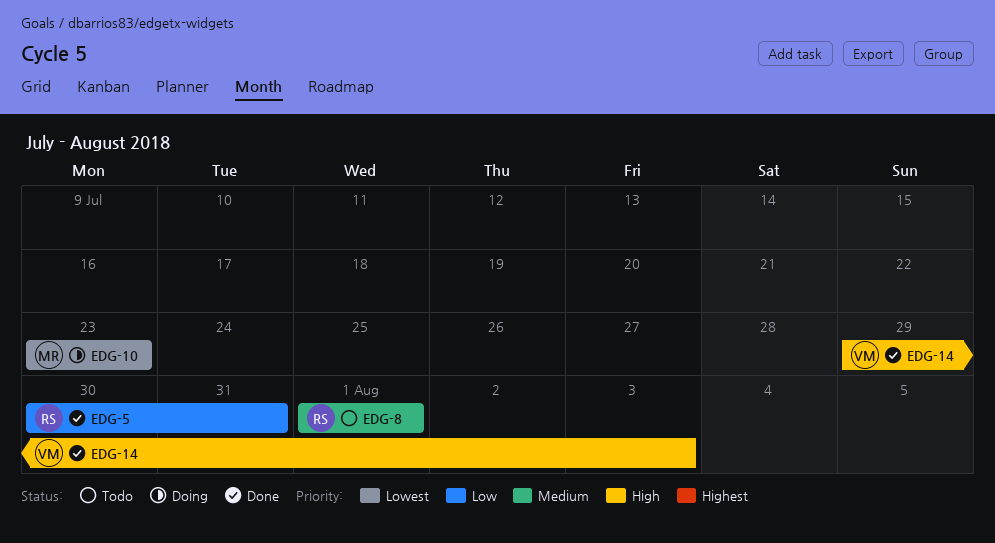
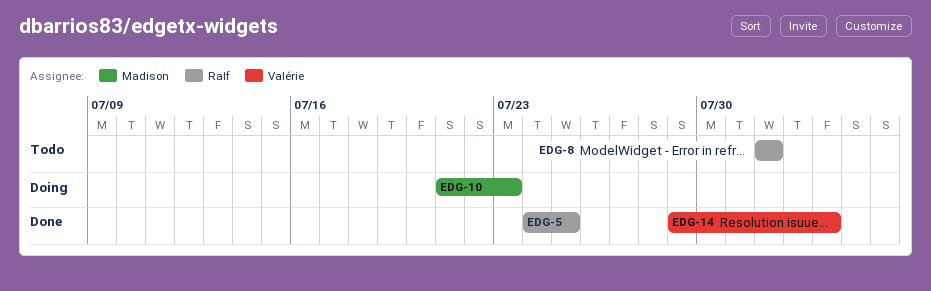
EDG-5, start: Jul 30 -> Jul 24
EDG-5, due: Jul 31 -> Jul 25
EDG-10, start: Jul 23 -> Jul 21

